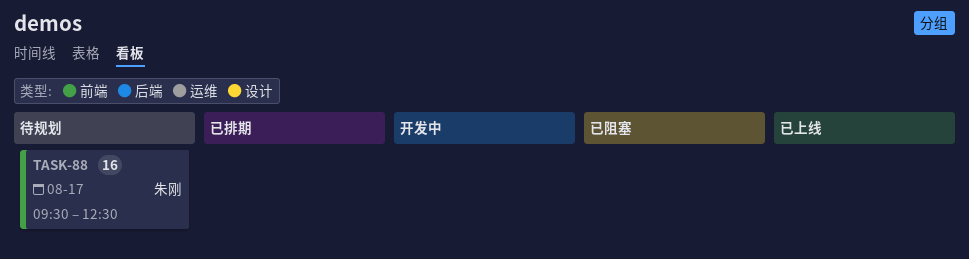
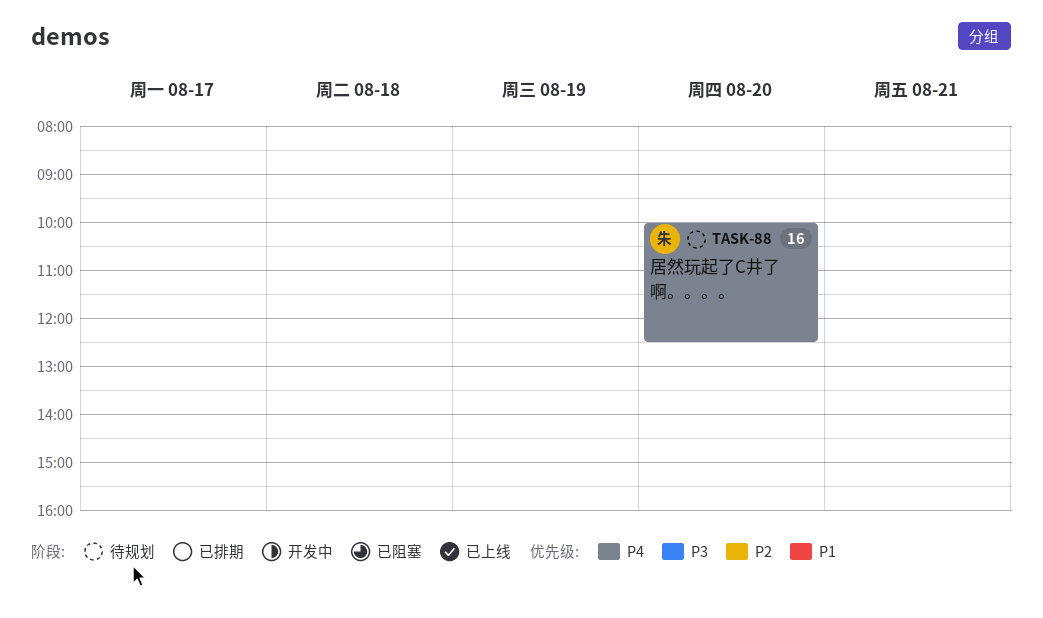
TASK-88, day: Aug 17 -> Aug 20
TASK-88, begins: 09:30 -> 10:00

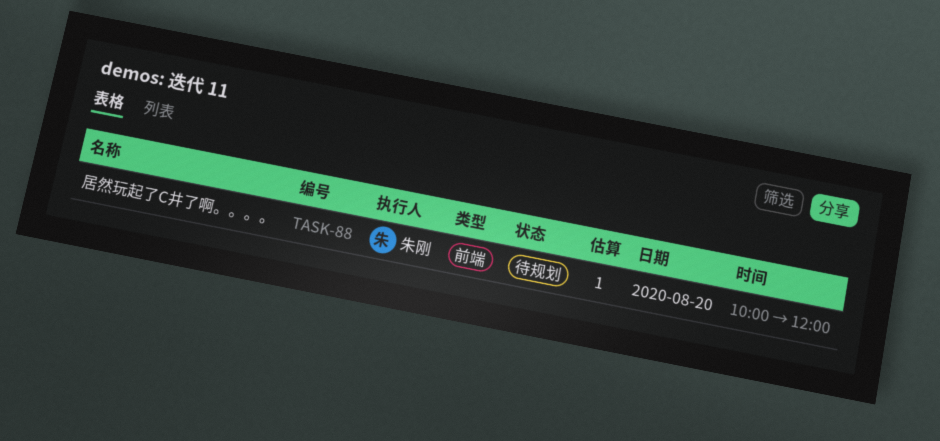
TASK-88, estimate: 16 -> 1
TASK-88, ends: 12:30 -> 12:00

